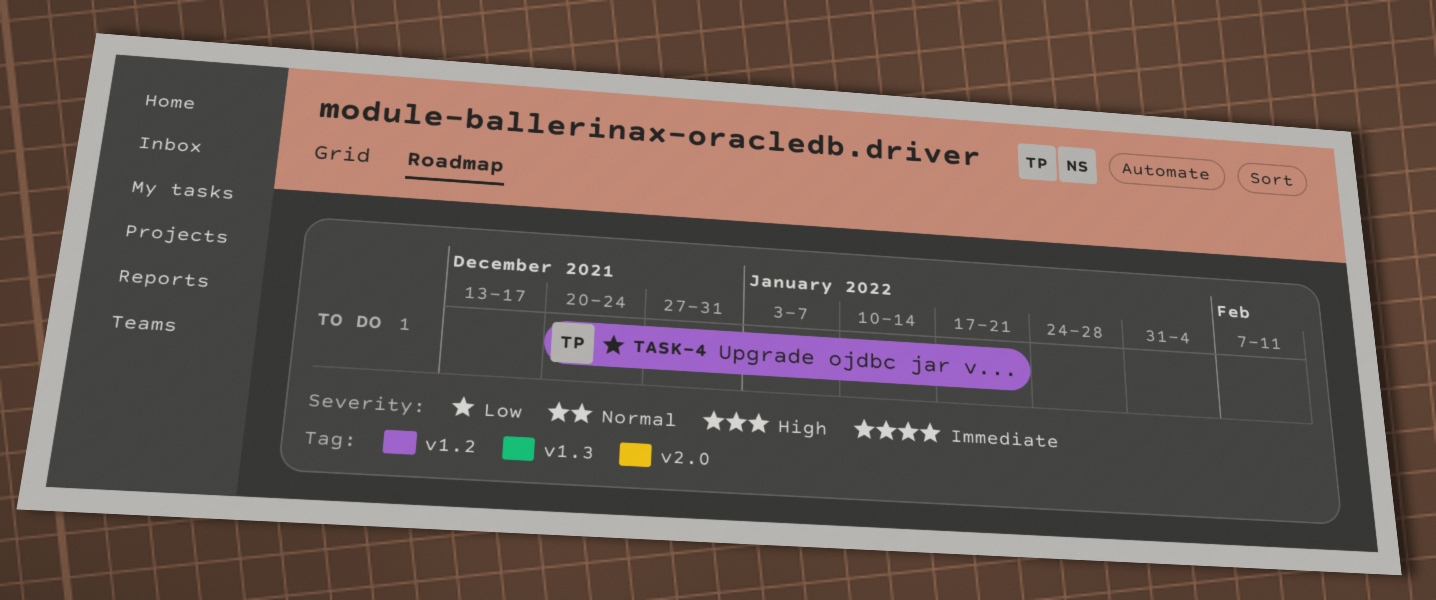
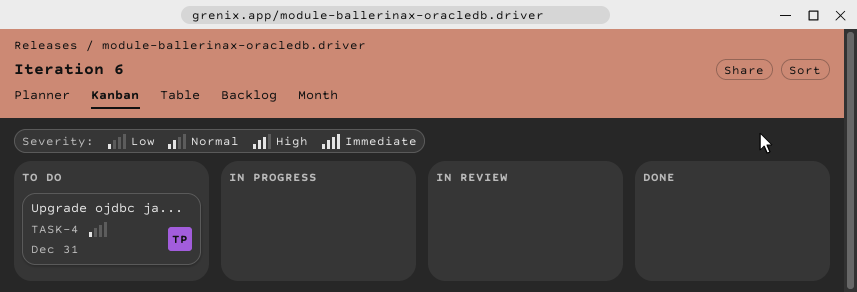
TASK-4, due: Jan 21 -> Dec 31

